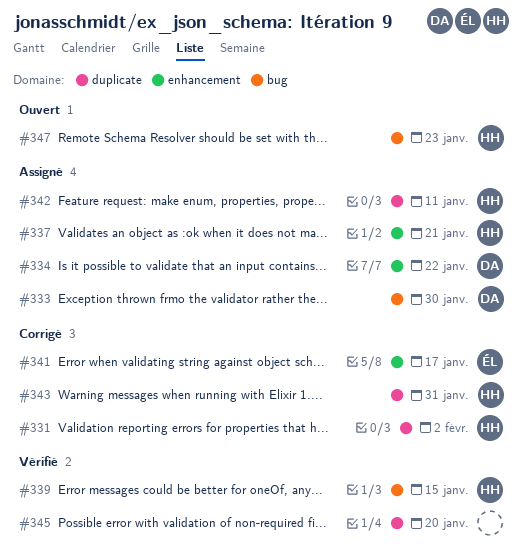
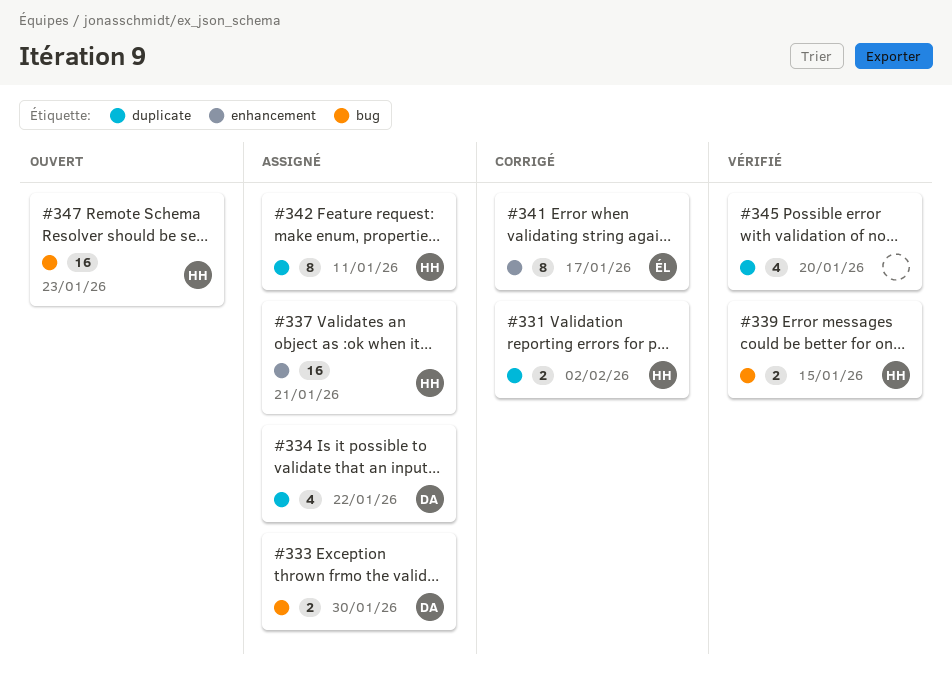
#334, label: enhancement -> duplicate
#343: present -> none

